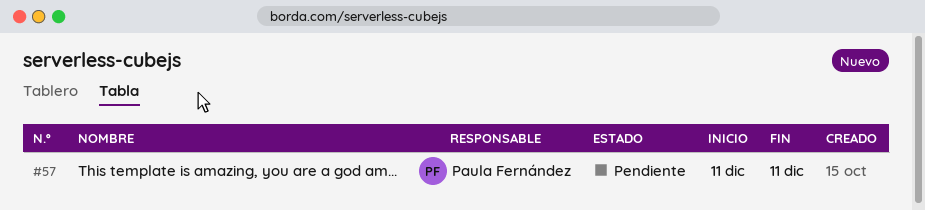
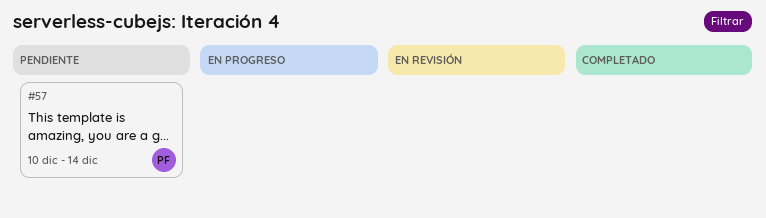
#57, start: Dec 11 -> Dec 10
#57, due: Dec 11 -> Dec 14

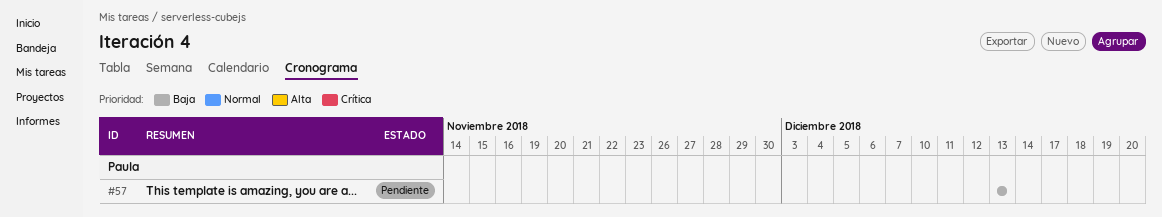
#57, start: Dec 10 -> Dec 13
#57, due: Dec 14 -> Dec 13

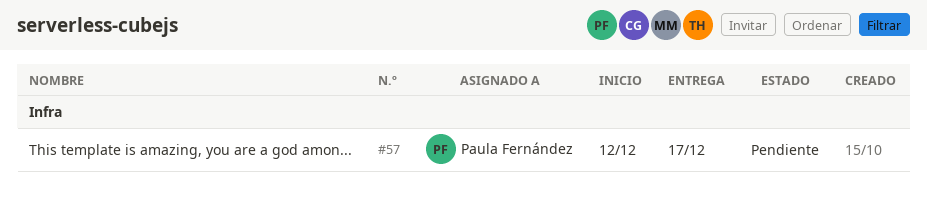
#57, start: Dec 13 -> Dec 12
#57, due: Dec 13 -> Dec 17

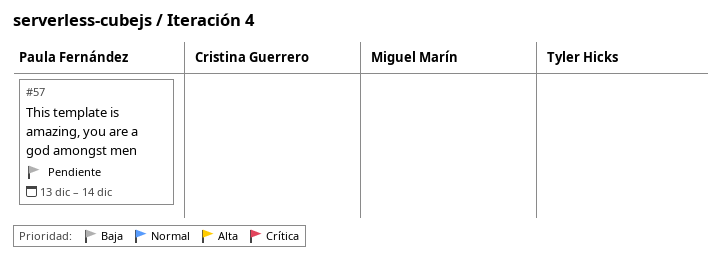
#57, start: Dec 12 -> Dec 13
#57, due: Dec 17 -> Dec 14

